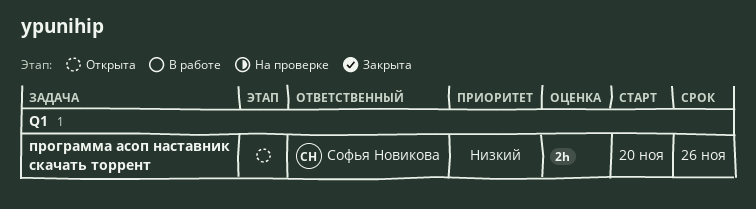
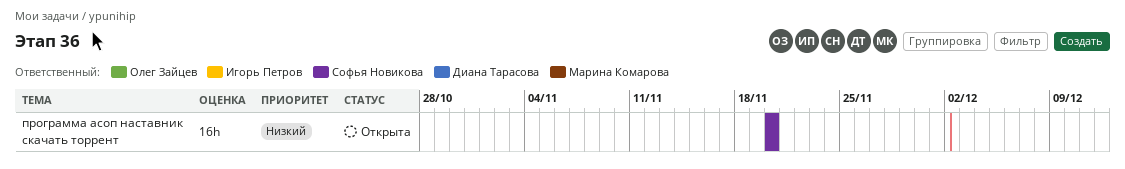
программа асоп наставник скачать торрент, estimate: 2h -> 16h
программа асоп наставник скачать торрент, due: Nov 26 -> Nov 20

